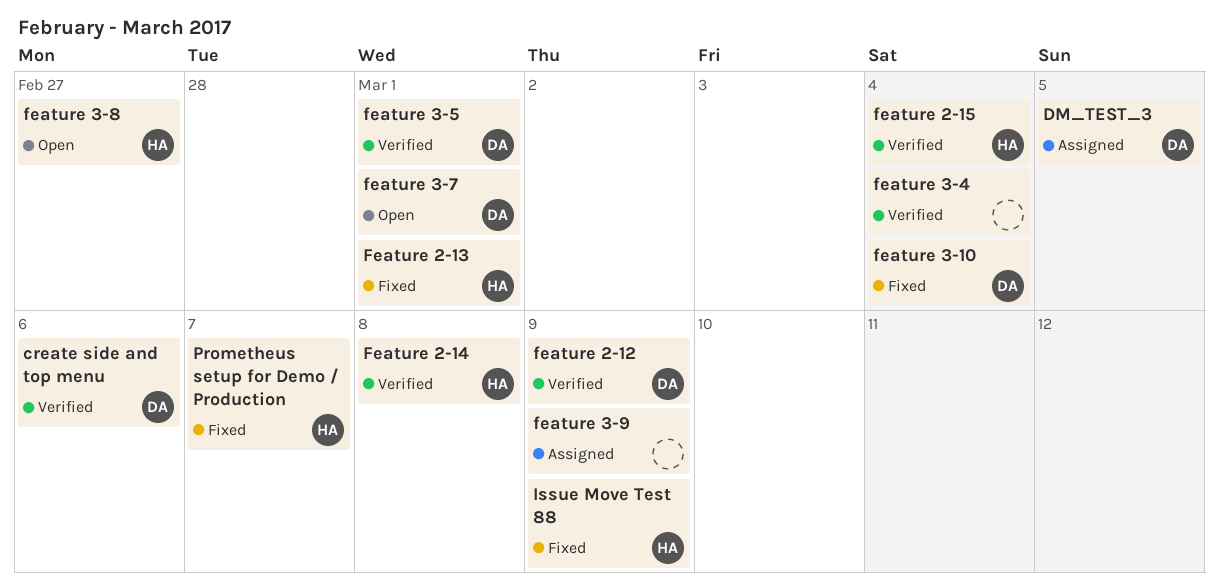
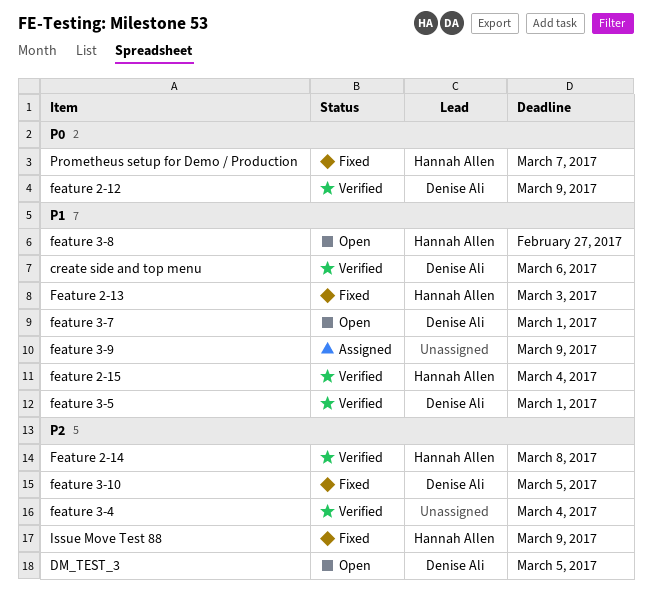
DM_TEST_3, status: Assigned -> Open
Feature 2-13, due: Mar 1 -> Mar 3
feature 3-10, due: Mar 4 -> Mar 5

